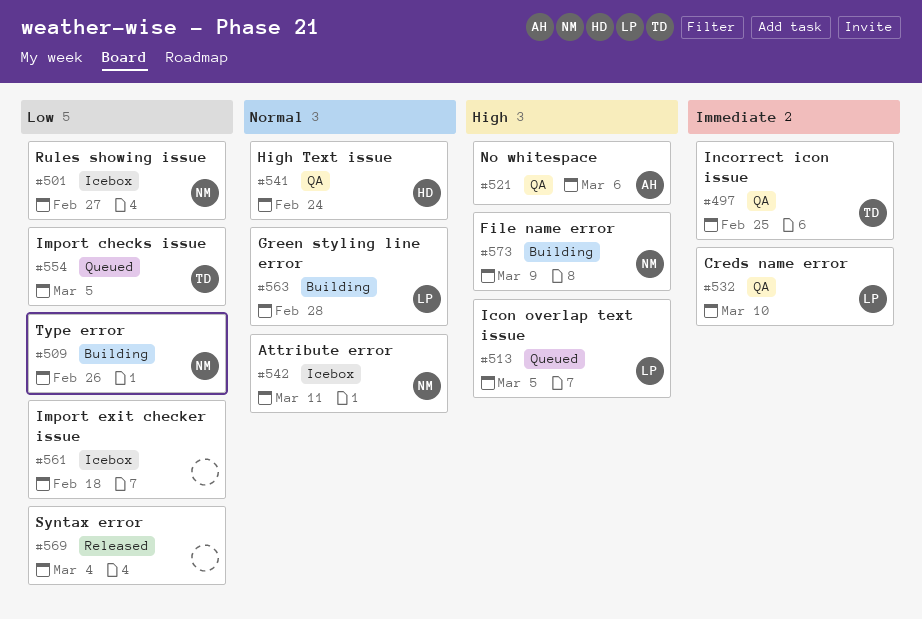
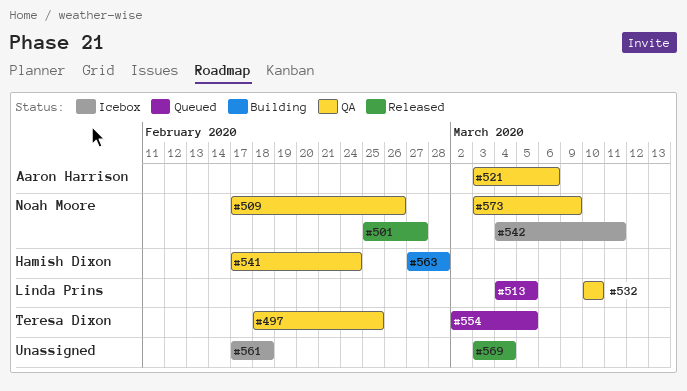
#501, status: Icebox -> Released
#509, status: Building -> QA
#563, owner: Linda Prins -> Hamish Dixon
#573, status: Building -> QA

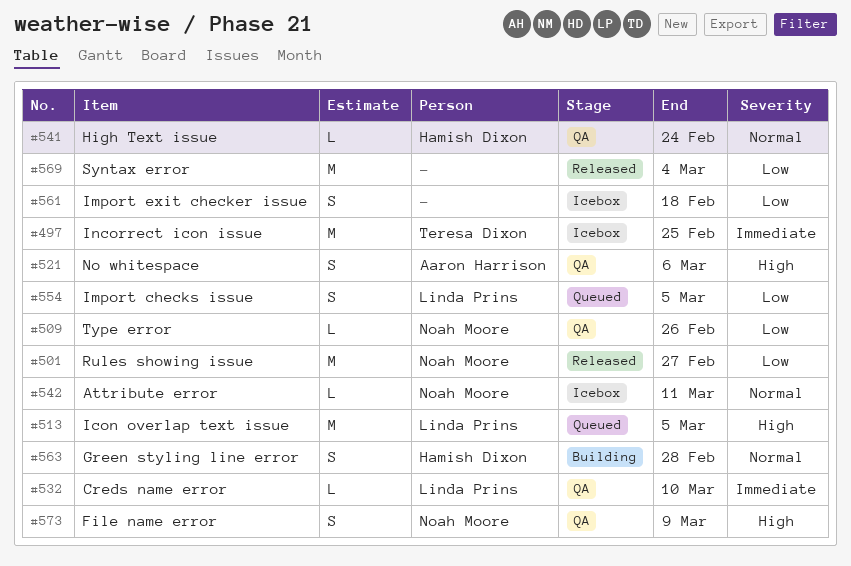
#497, status: QA -> Icebox
#554, owner: Teresa Dixon -> Linda Prins

